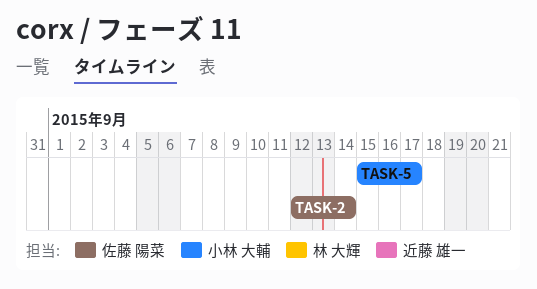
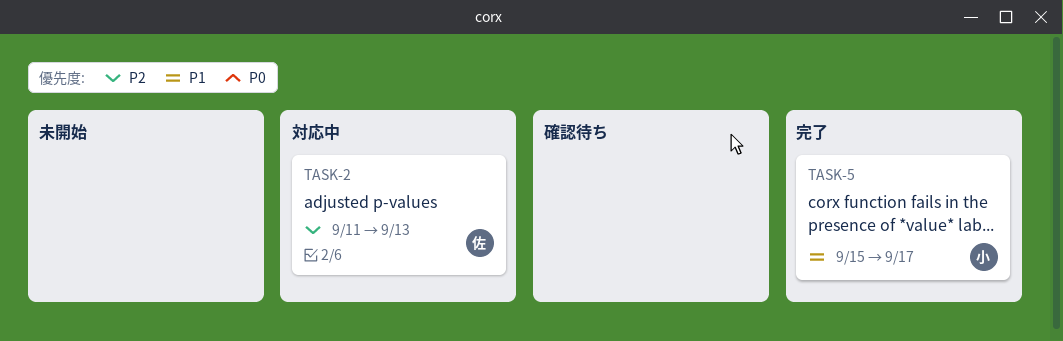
TASK-2, start: Sep 12 -> Sep 11
TASK-2, due: Sep 14 -> Sep 13

